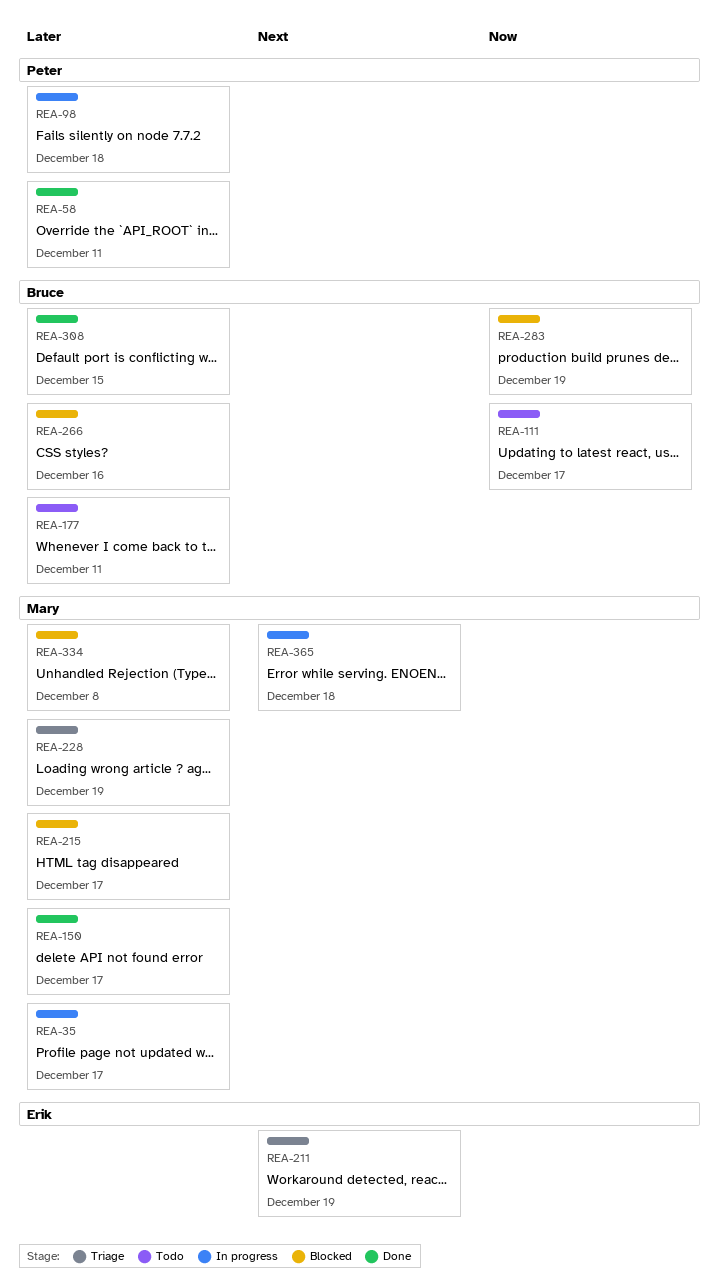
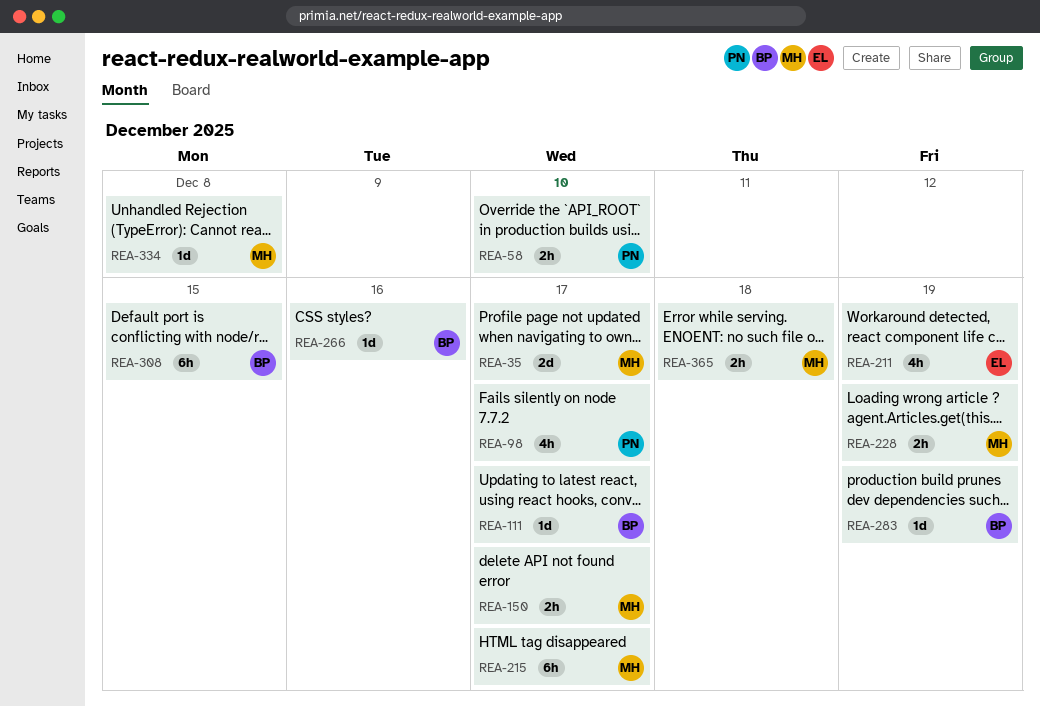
REA-58, due: Dec 11 -> Dec 10
REA-98, due: Dec 18 -> Dec 17
REA-177: present -> none

